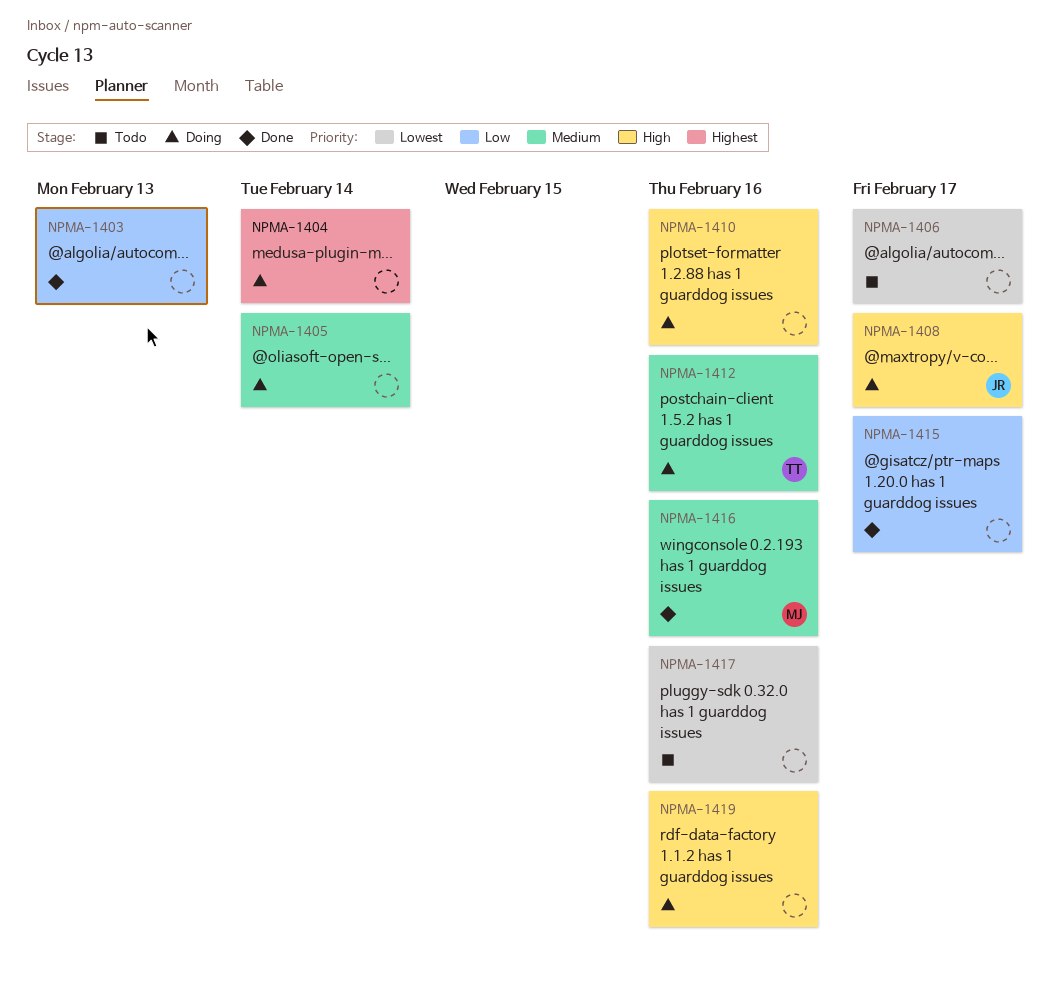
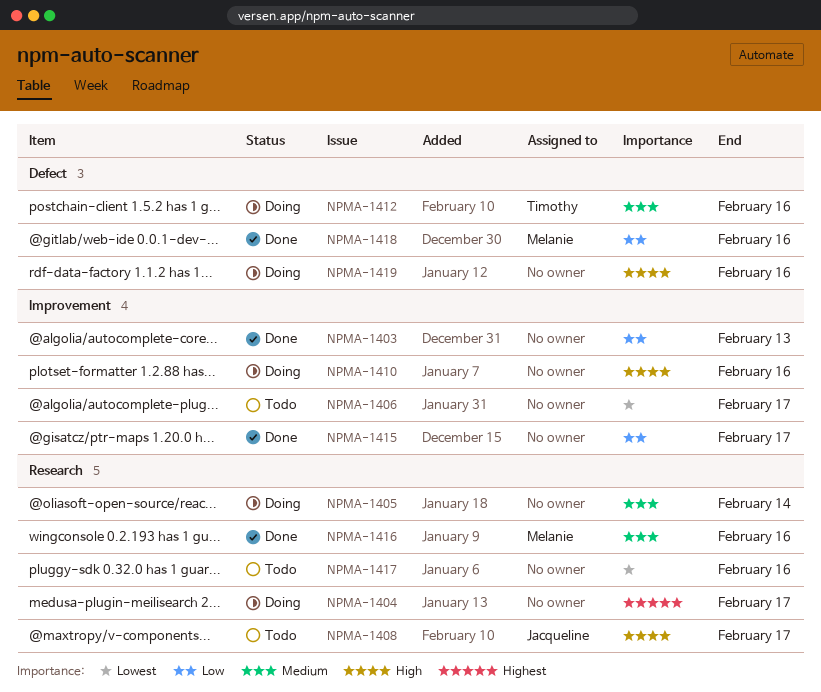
NPMA-1404, due: Feb 14 -> Feb 17
NPMA-1408, status: Doing -> Todo
NPMA-1418: none -> present

